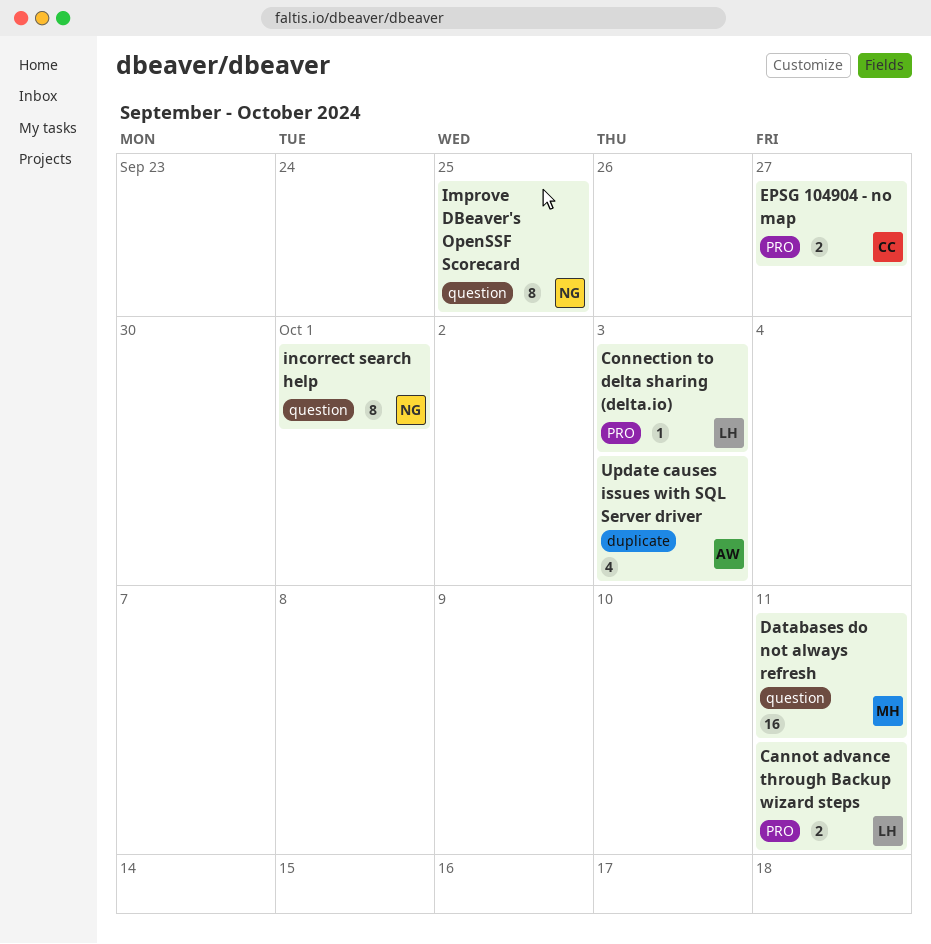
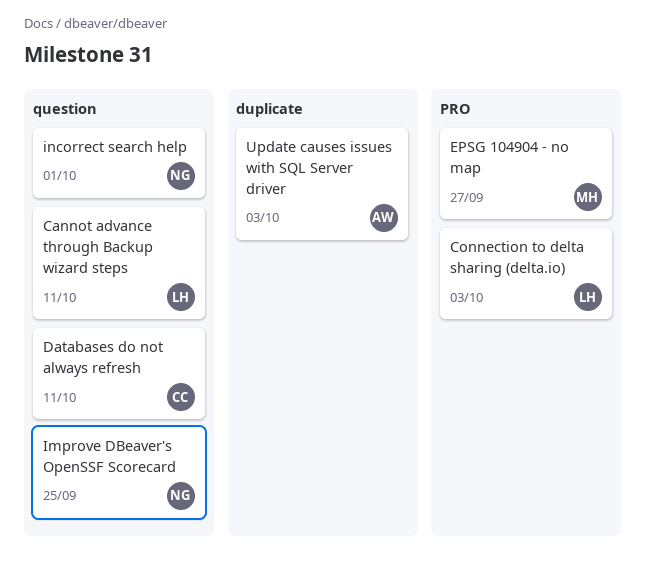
Cannot advance through Backup wizard steps, label: PRO -> question
Databases do not always refresh, owner: MH -> CC
EPSG 104904 - no map, owner: CC -> MH

